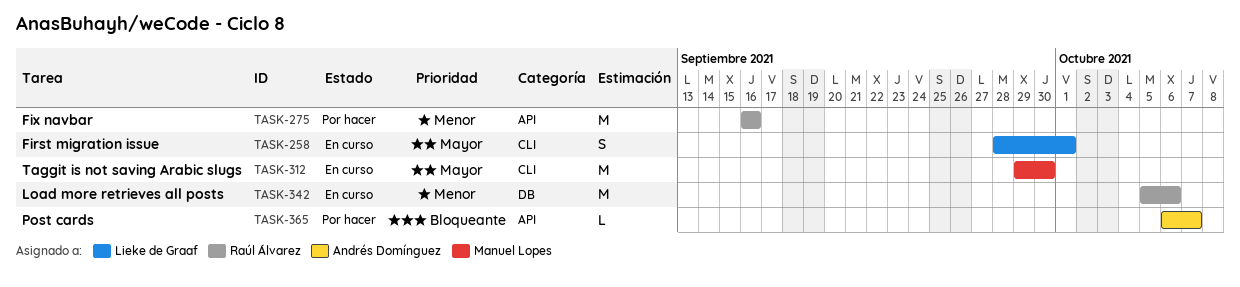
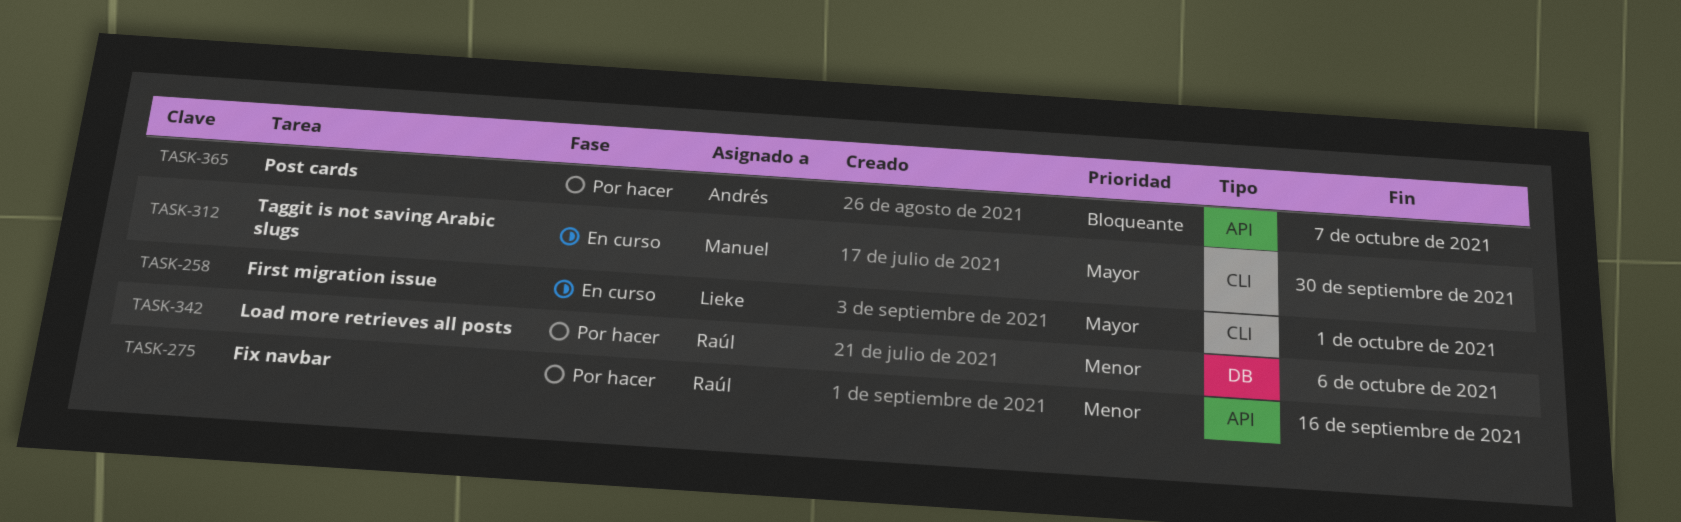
TASK-342, status: En curso -> Por hacer

